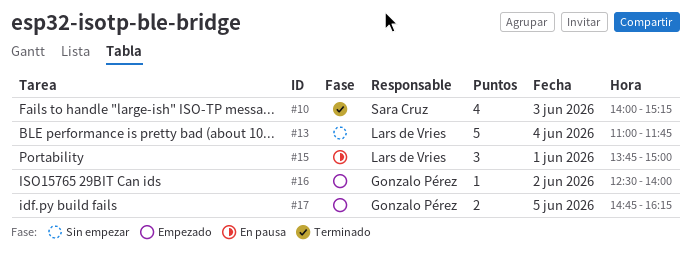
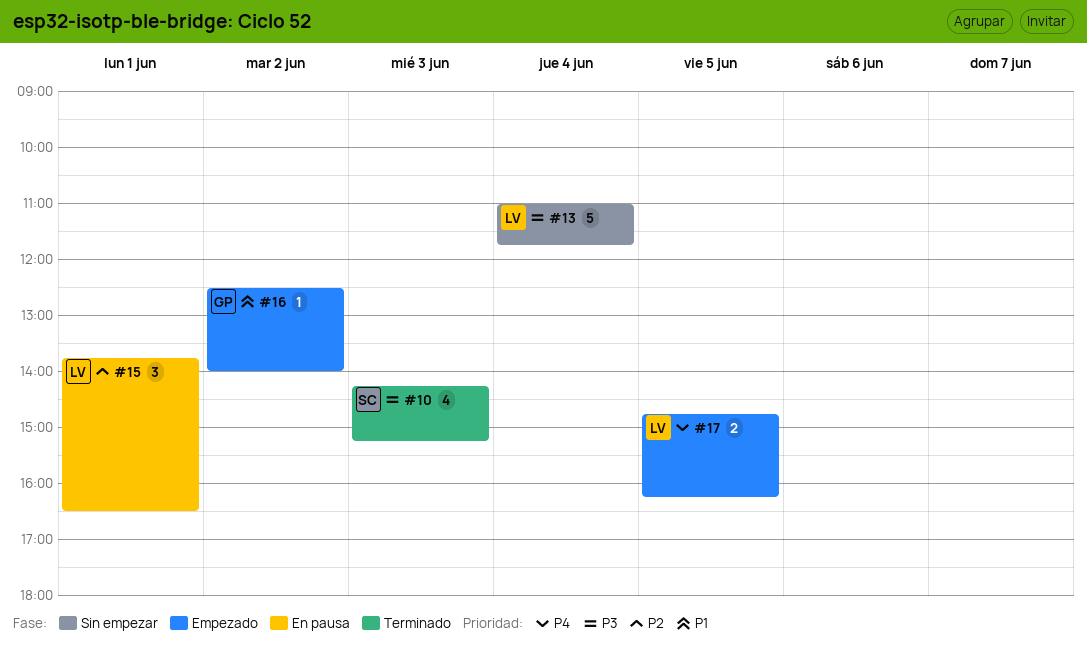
#10, begins: 14:00 -> 14:15
#15, ends: 15:00 -> 16:30
#17, owner: Gonzalo Pérez -> Lars de Vries

